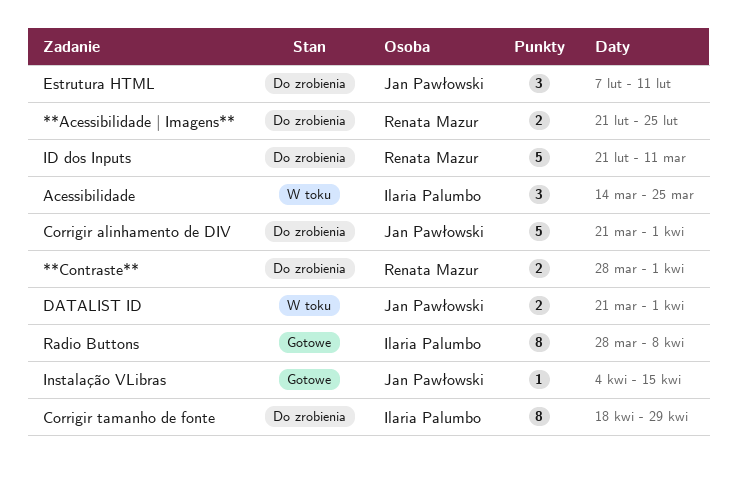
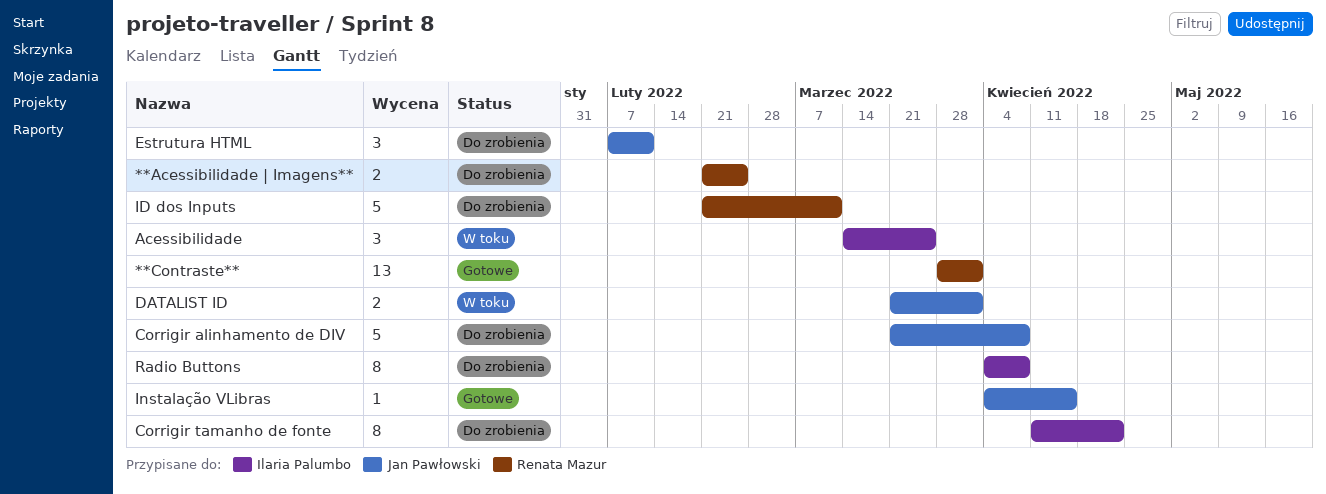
**Contraste**, status: Do zrobienia -> Gotowe
**Contraste**, estimate: 2 -> 13
Corrigir alinhamento de DIV, due: Apr 1 -> Apr 8
Corrigir tamanho de fonte, start: Apr 18 -> Apr 11
Corrigir tamanho de fonte, due: Apr 29 -> Apr 22
Radio Buttons, status: Gotowe -> Do zrobienia
Radio Buttons, start: Mar 28 -> Apr 4

